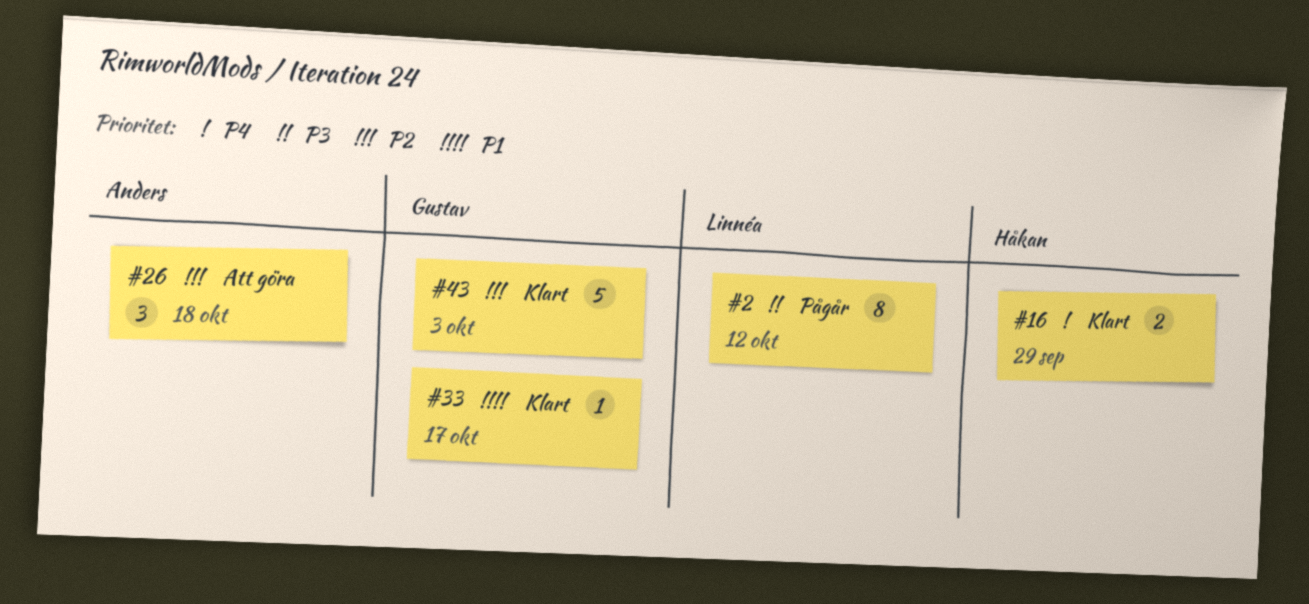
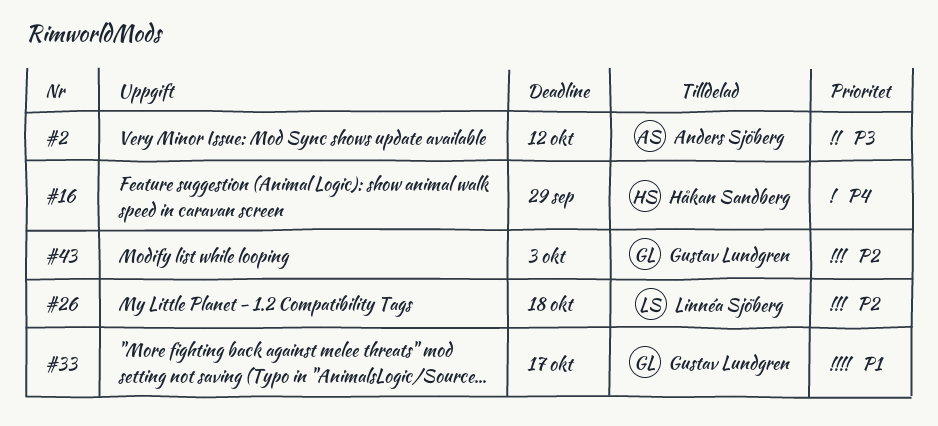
#2, owner: Linnéa Sjöberg -> Anders Sjöberg
#26, owner: Anders Sjöberg -> Linnéa Sjöberg

